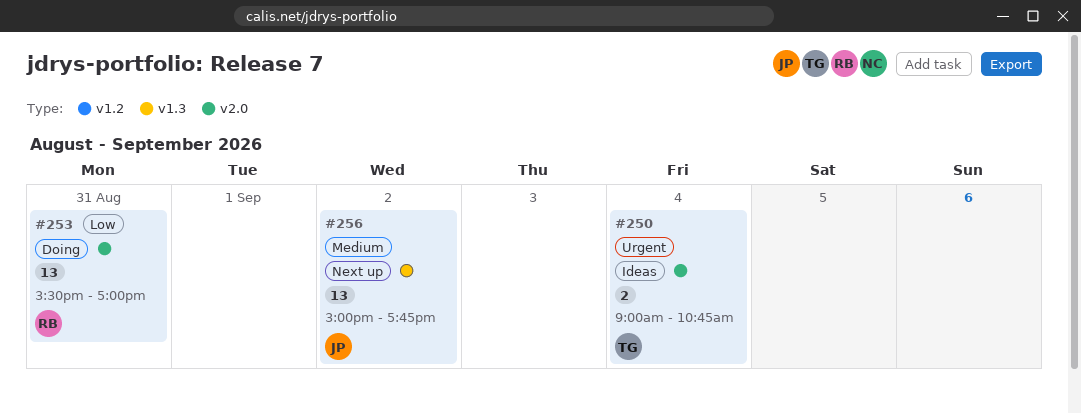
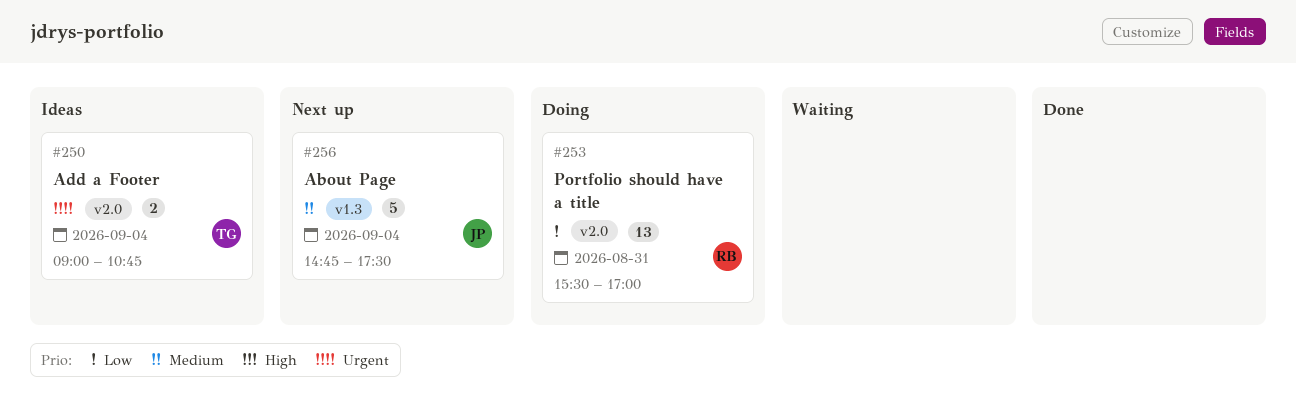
#256, estimate: 13 -> 5
#256, day: Sep 2 -> Sep 4
#256, begins: 15:00 -> 14:45
#256, ends: 17:45 -> 17:30

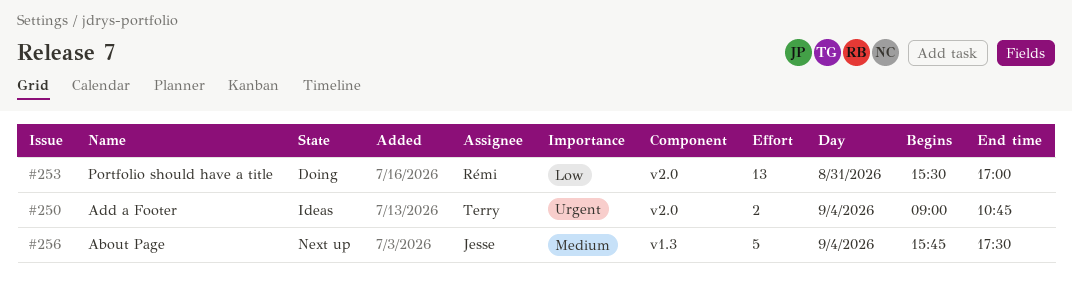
#256, begins: 14:45 -> 15:45

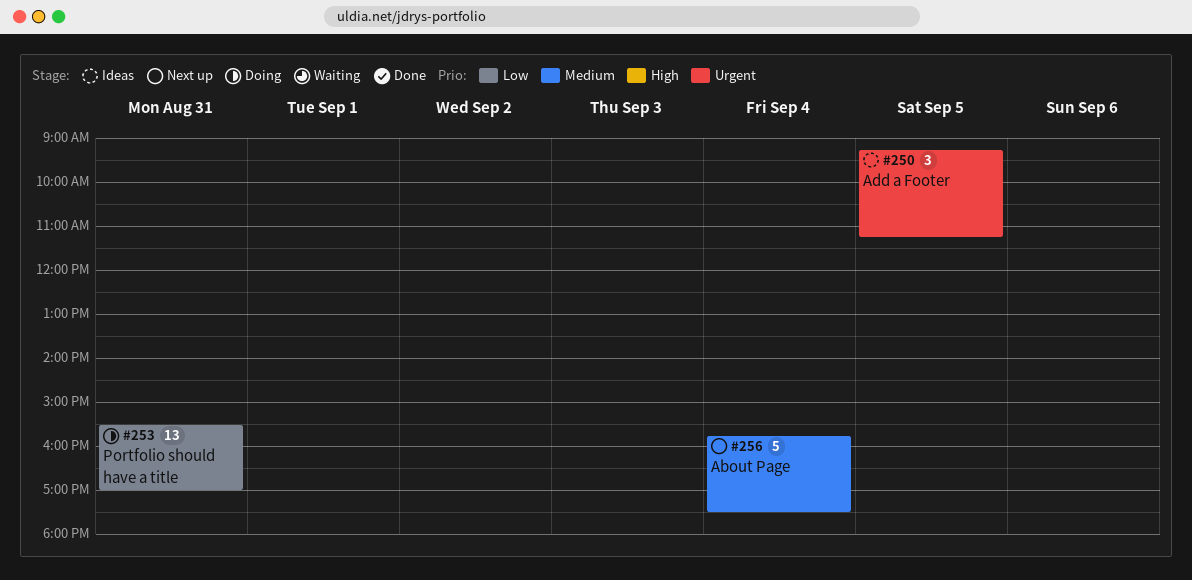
#250, estimate: 2 -> 3
#250, day: Sep 4 -> Sep 5
#250, begins: 09:00 -> 09:15
#250, ends: 10:45 -> 11:15

